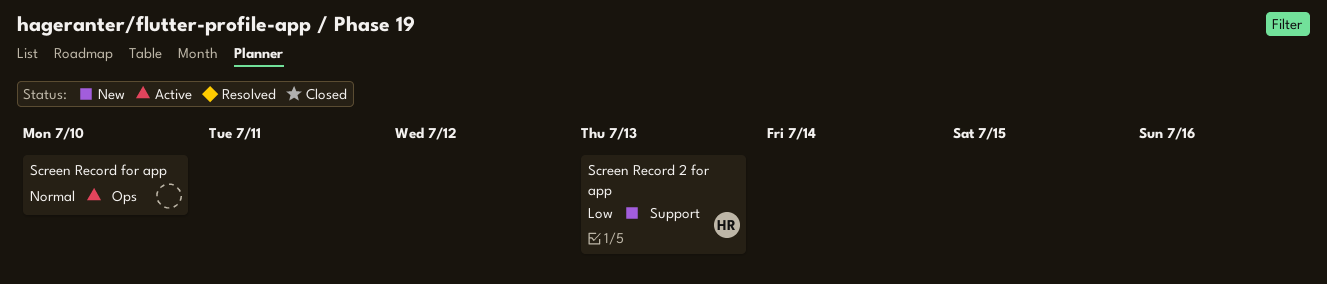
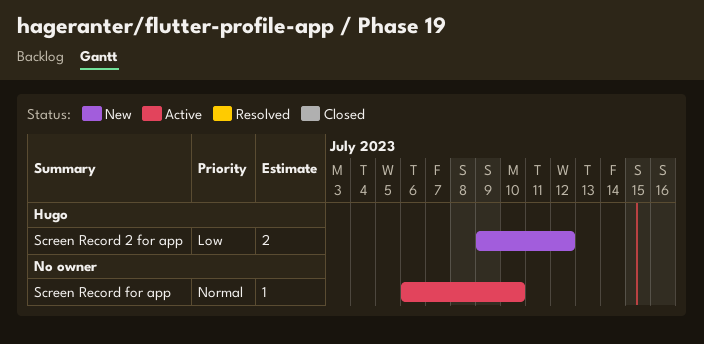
Screen Record 2 for app, due: Jul 13 -> Jul 12

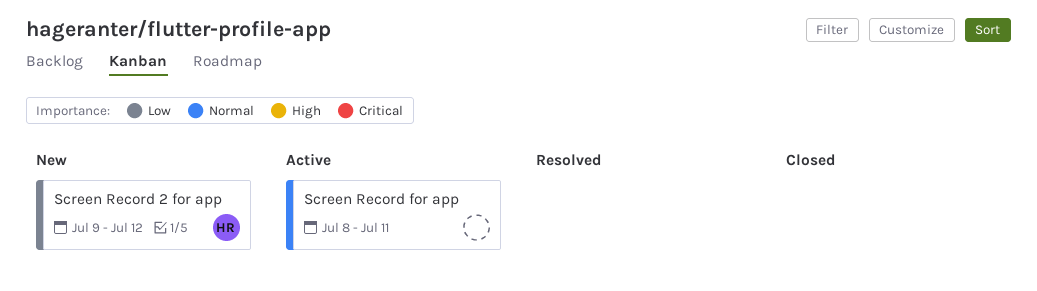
Screen Record for app, start: Jul 6 -> Jul 8
Screen Record for app, due: Jul 10 -> Jul 11

